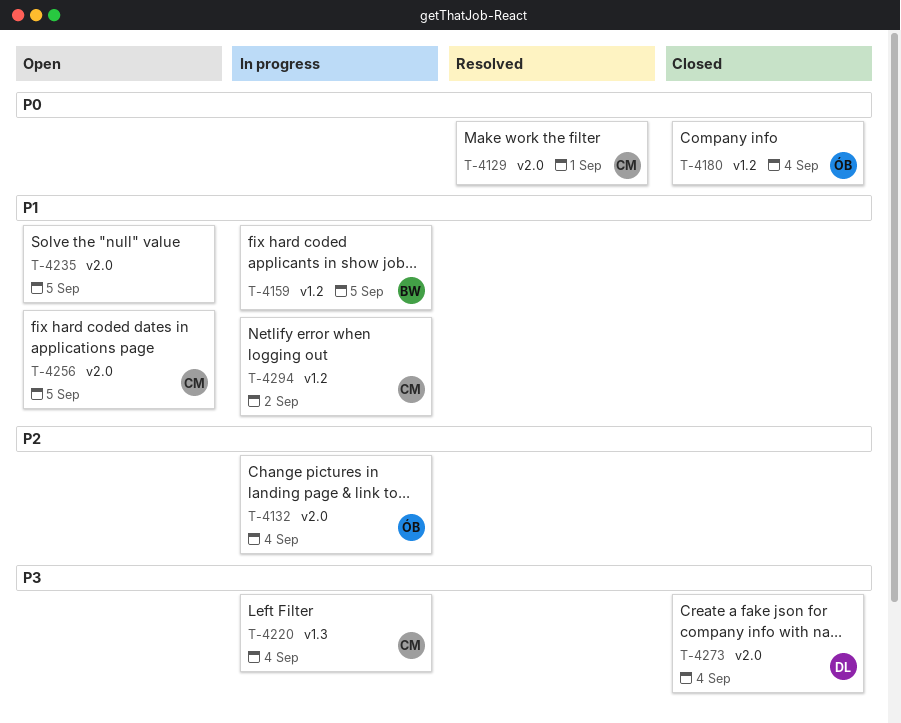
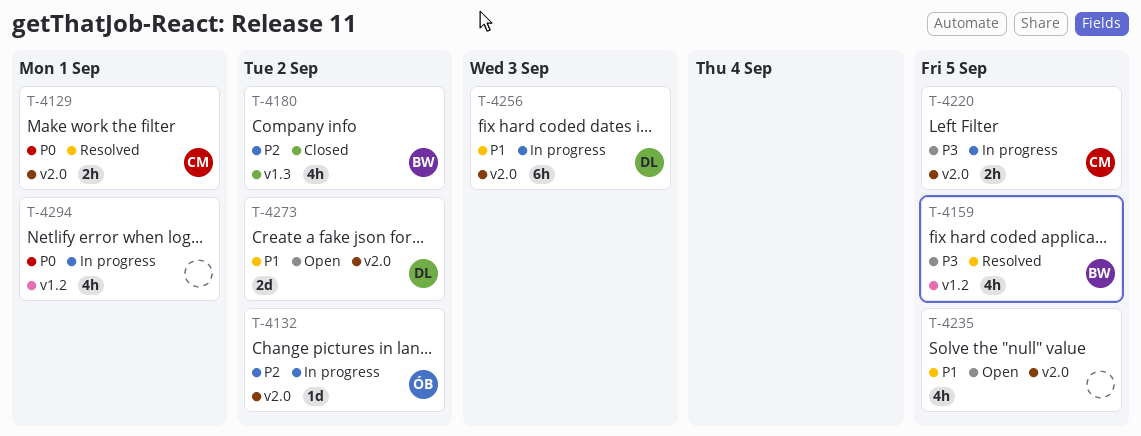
T-4132, due: Sep 4 -> Sep 2
T-4159, status: In progress -> Resolved
T-4159, priority: P1 -> P3
T-4180, owner: ÓB -> BW
T-4180, priority: P0 -> P2
T-4180, label: v1.2 -> v1.3
T-4180, due: Sep 4 -> Sep 2
T-4220, label: v1.3 -> v2.0
T-4220, due: Sep 4 -> Sep 5
T-4256, status: Open -> In progress
T-4256, owner: CM -> DL
T-4256, due: Sep 5 -> Sep 3
T-4273, status: Closed -> Open
T-4273, priority: P3 -> P1
T-4273, due: Sep 4 -> Sep 2
T-4294, owner: CM -> none
T-4294, priority: P1 -> P0
T-4294, due: Sep 2 -> Sep 1

